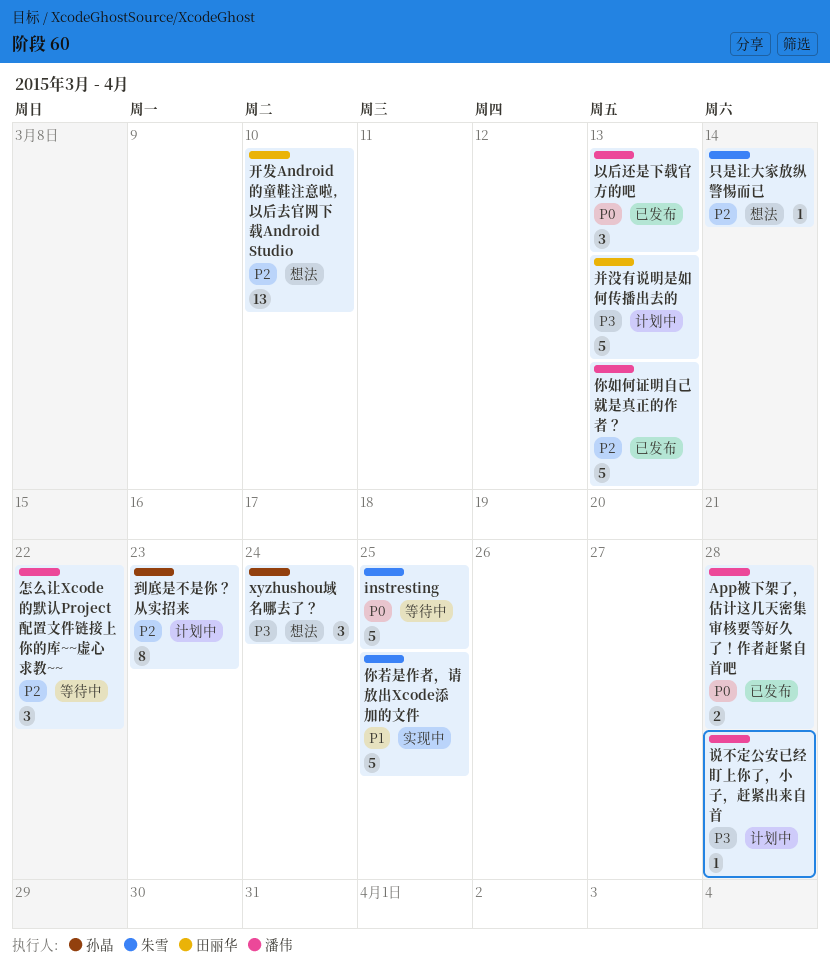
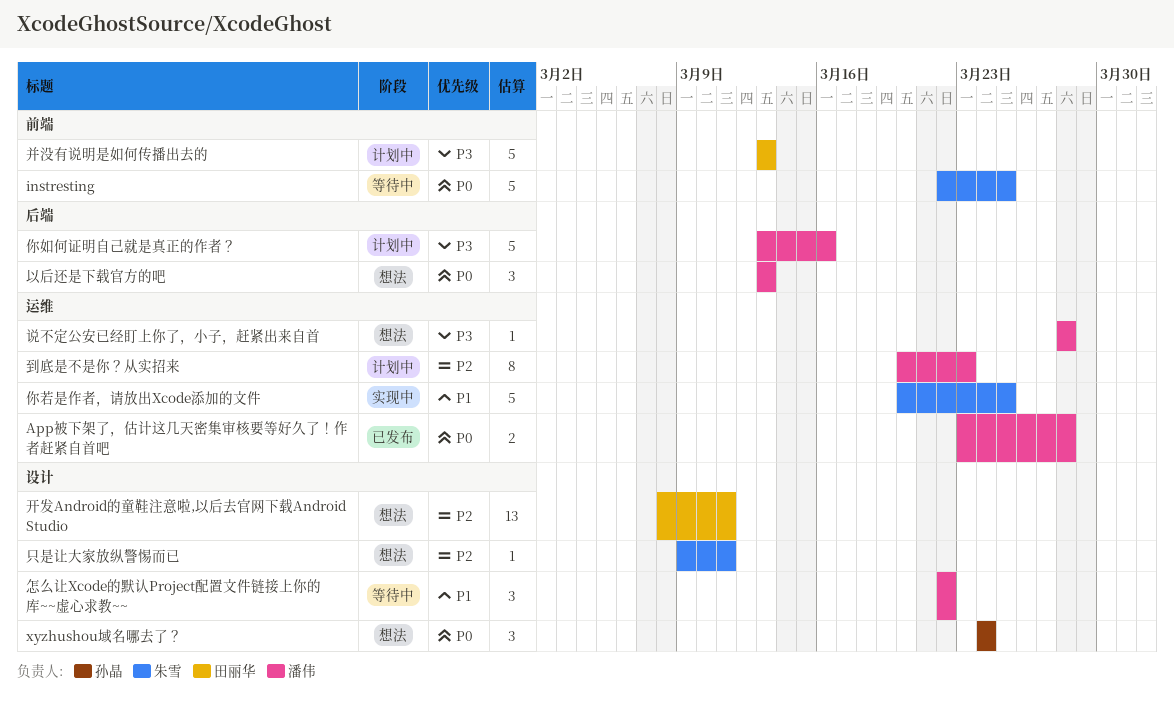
xyzhushou域名哪去了？, priority: P3 -> P0
以后还是下载官方的吧, status: 已发布 -> 想法
你如何证明自己就是真正的作者？, status: 已发布 -> 计划中
你如何证明自己就是真正的作者？, priority: P2 -> P3
你如何证明自己就是真正的作者？, due: Mar 13 -> Mar 16
到底是不是你？从实招来, owner: 孙晶 -> 潘伟
只是让大家放纵警惕而已, due: Mar 14 -> Mar 11
开发Android的童鞋注意啦,以后去官网下载Android Studio, due: Mar 10 -> Mar 11
怎么让Xcode的默认Project配置文件链接上你的库~~虚心求教~~, priority: P2 -> P1
说不定公安已经盯上你了，小子，赶紧出来自首, status: 计划中 -> 想法

